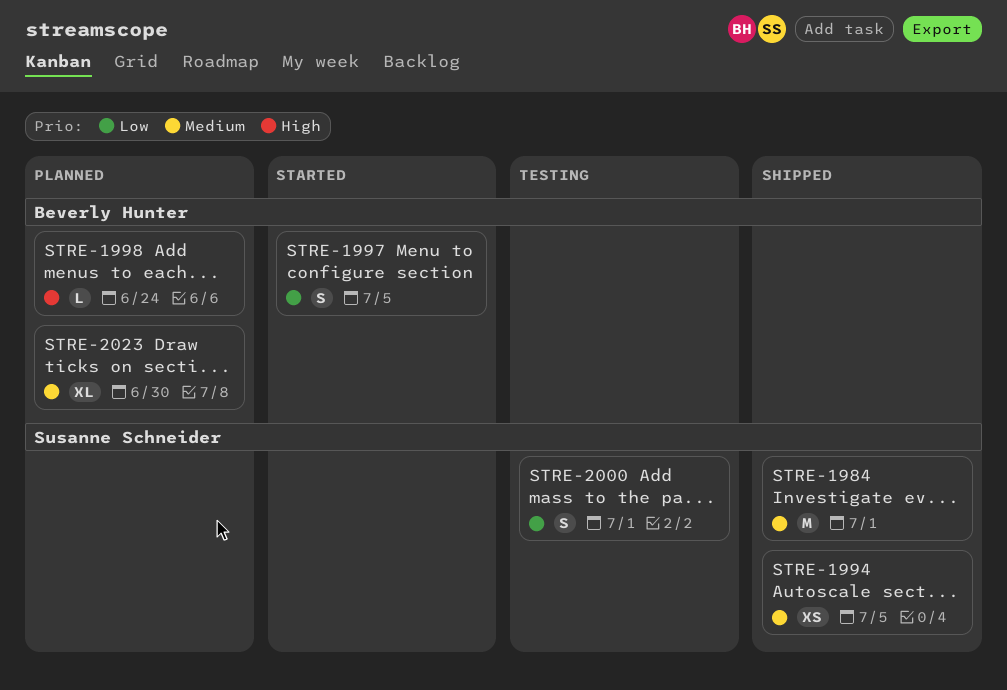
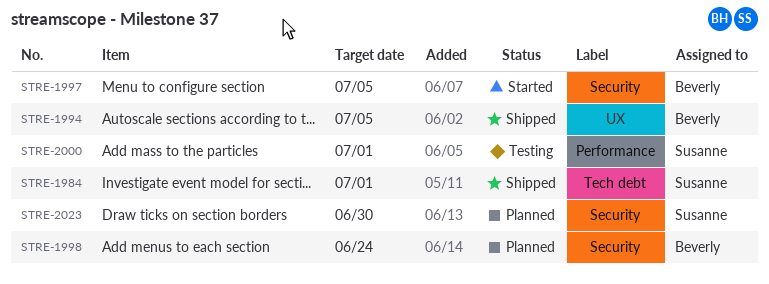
STRE-1994, owner: Susanne Schneider -> Beverly Hunter
STRE-2023, owner: Beverly Hunter -> Susanne Schneider

